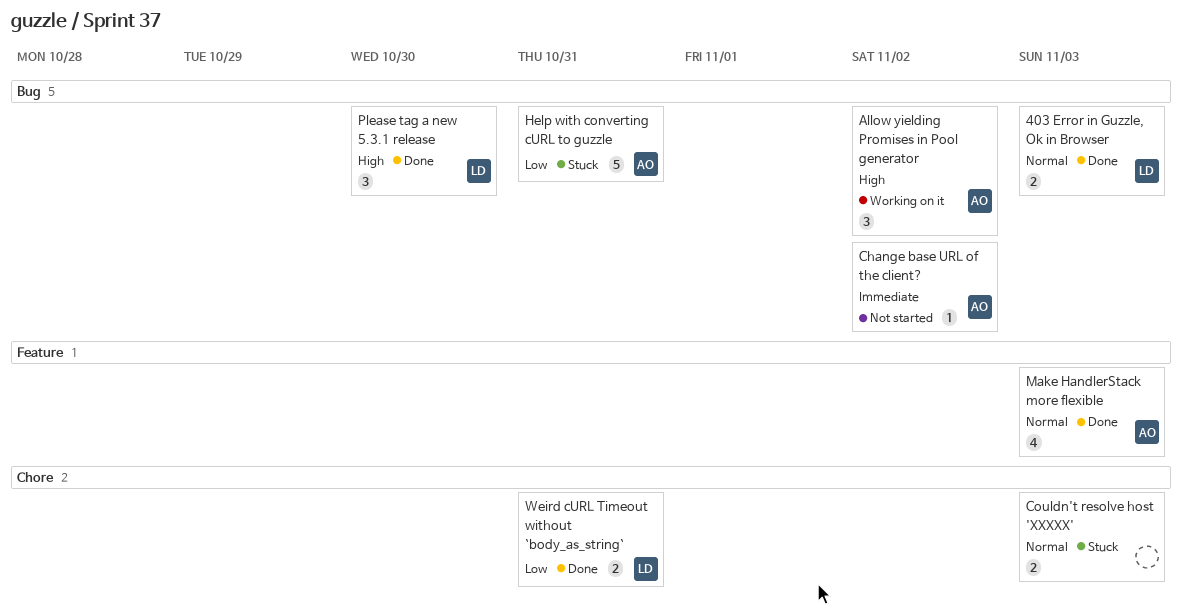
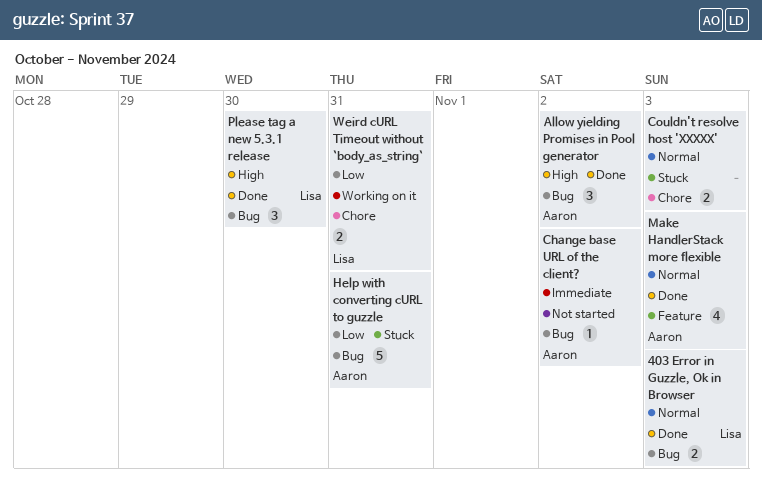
Allow yielding Promises in Pool generator, status: Working on it -> Done
Weird cURL Timeout without `body_as_string`, status: Done -> Working on it

